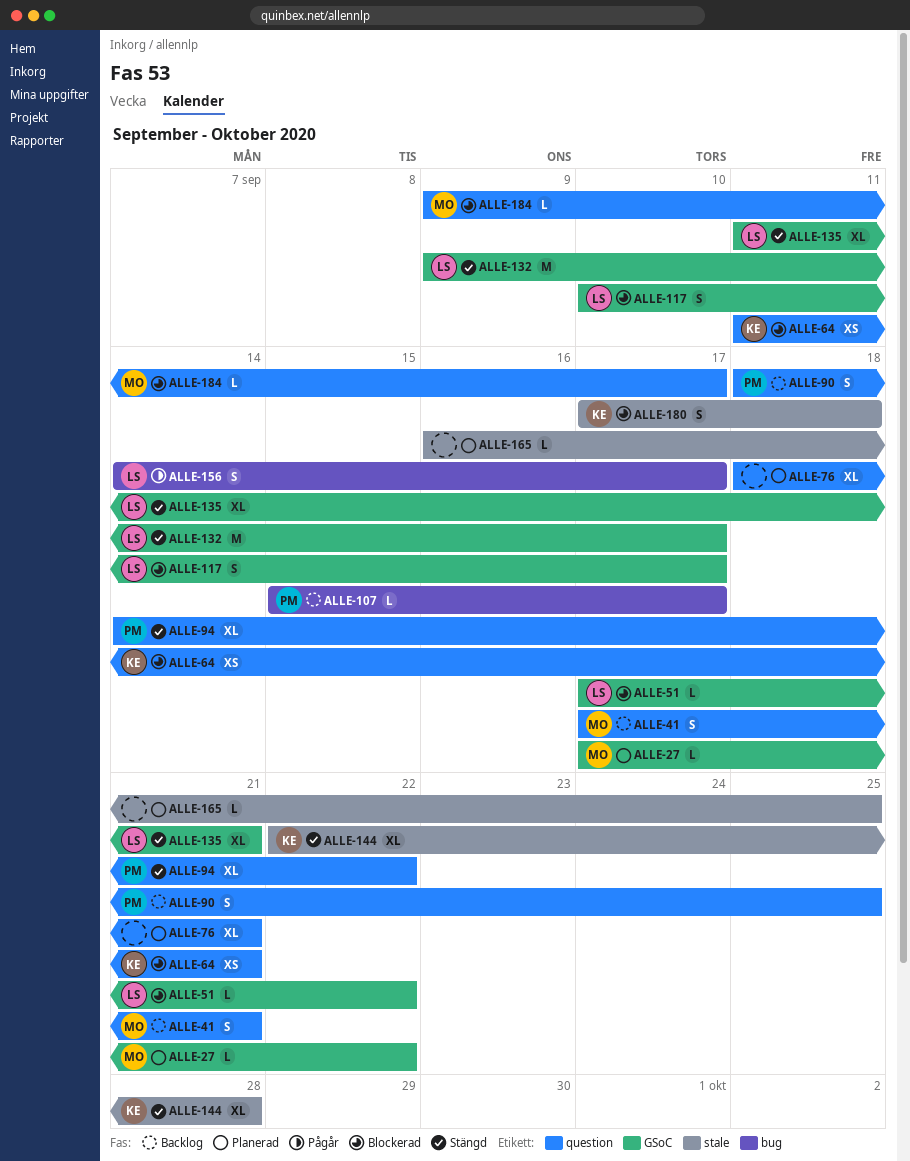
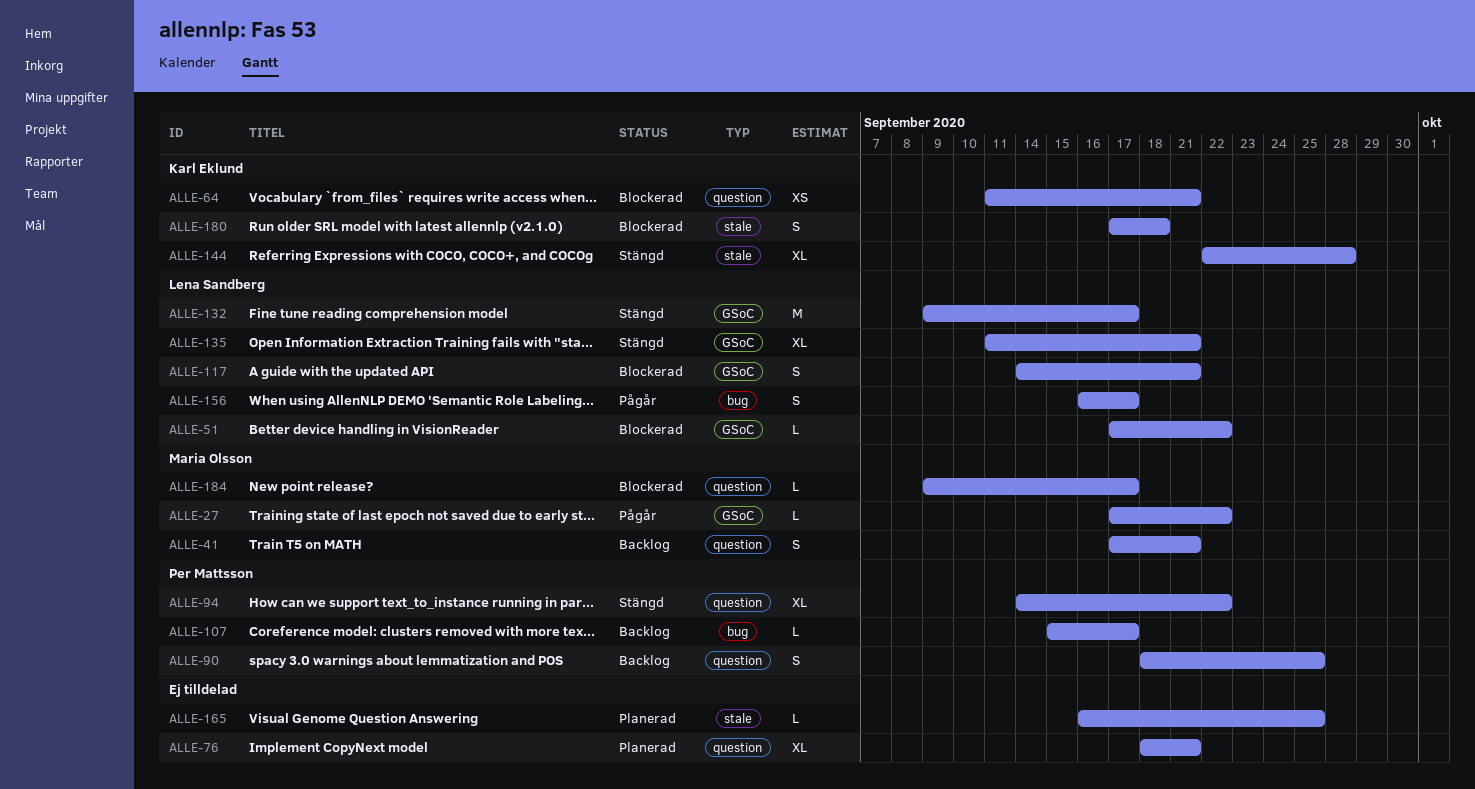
ALLE-27, status: Planerad -> Pågår
ALLE-117, start: Sep 10 -> Sep 14
ALLE-117, due: Sep 17 -> Sep 21
ALLE-156, start: Sep 14 -> Sep 16

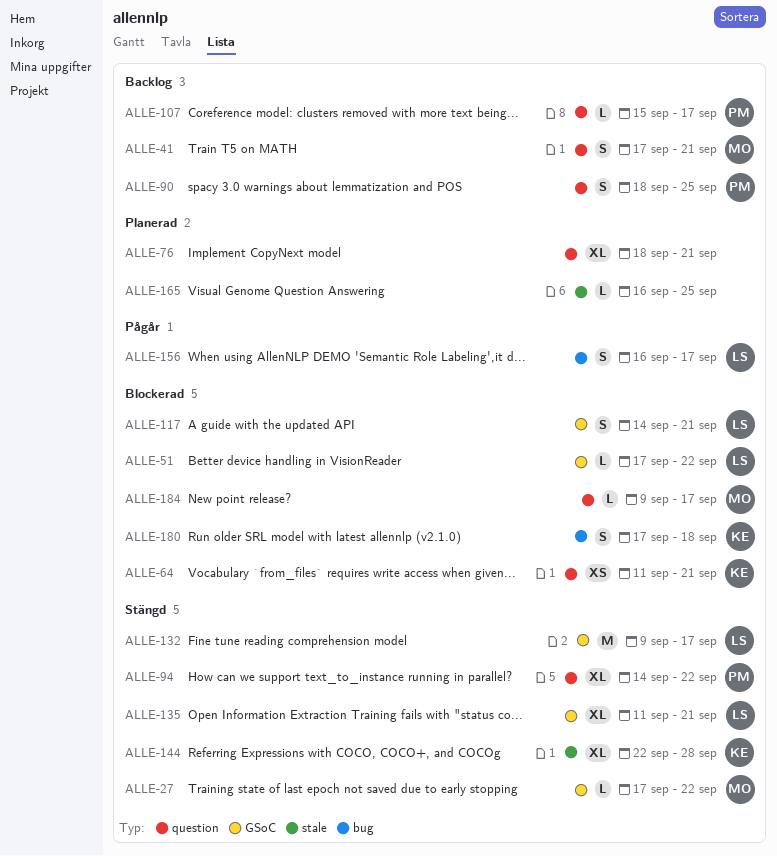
ALLE-27, status: Pågår -> Stängd
ALLE-107, label: bug -> question
ALLE-180, label: stale -> bug

